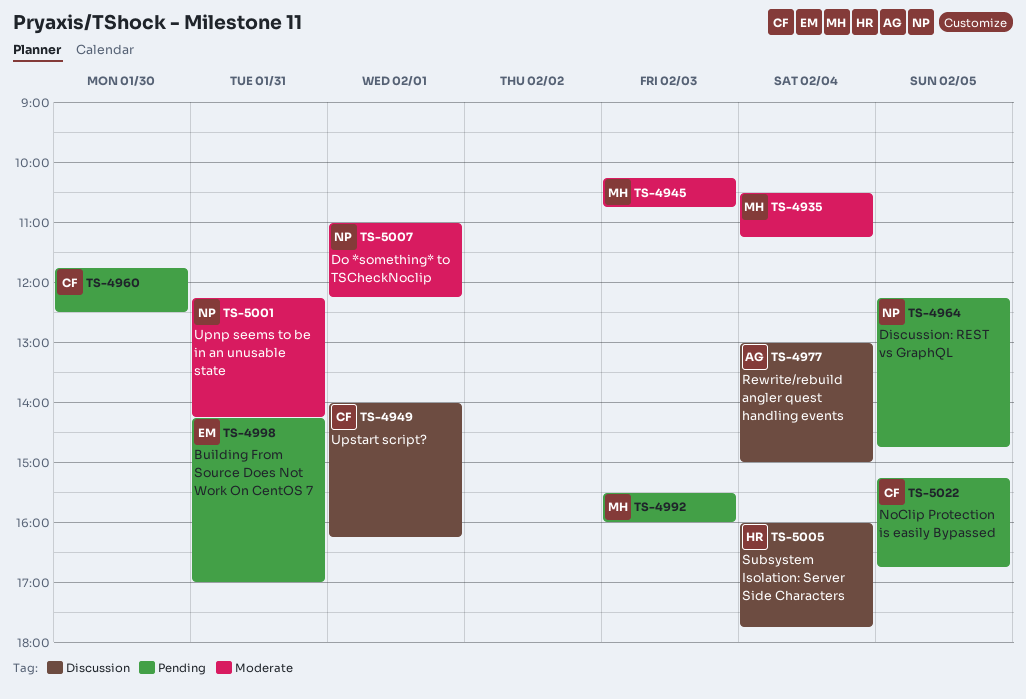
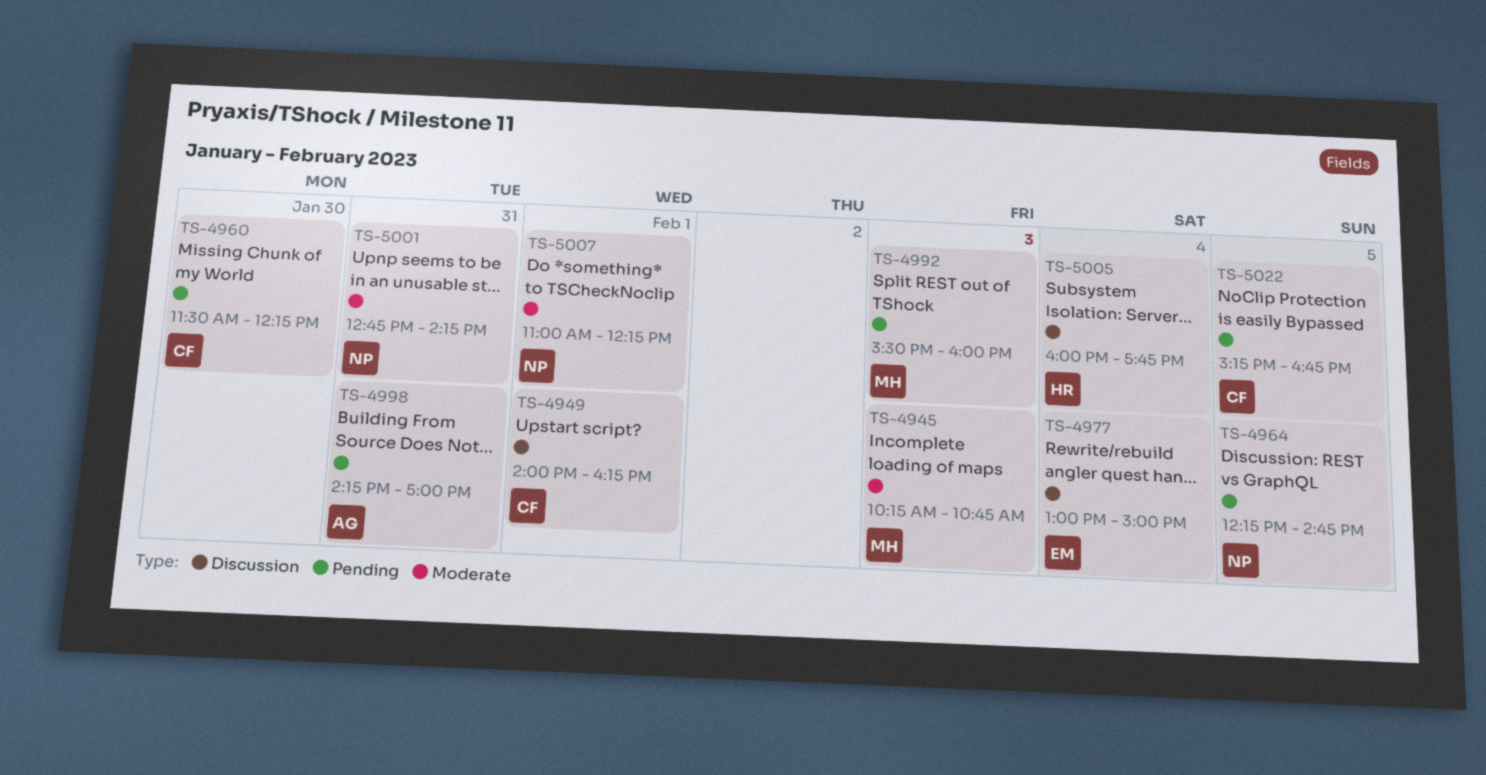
TS-4935: present -> none
TS-4960, begins: 11:45 -> 11:30
TS-4960, ends: 12:30 -> 12:15
TS-4977, owner: AG -> EM
TS-4998, owner: EM -> AG
TS-5001, begins: 12:15 -> 12:45

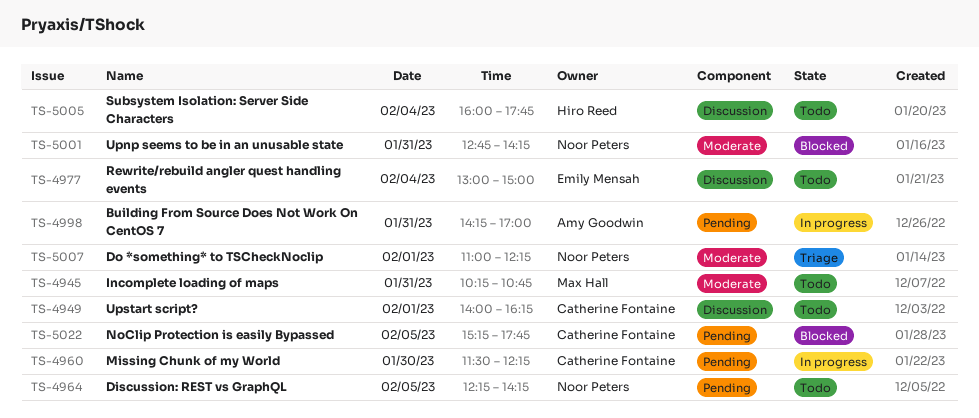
TS-4945, day: Feb 3 -> Jan 31
TS-4964, ends: 14:45 -> 14:15
TS-4992: present -> none
TS-5022, ends: 16:45 -> 17:45

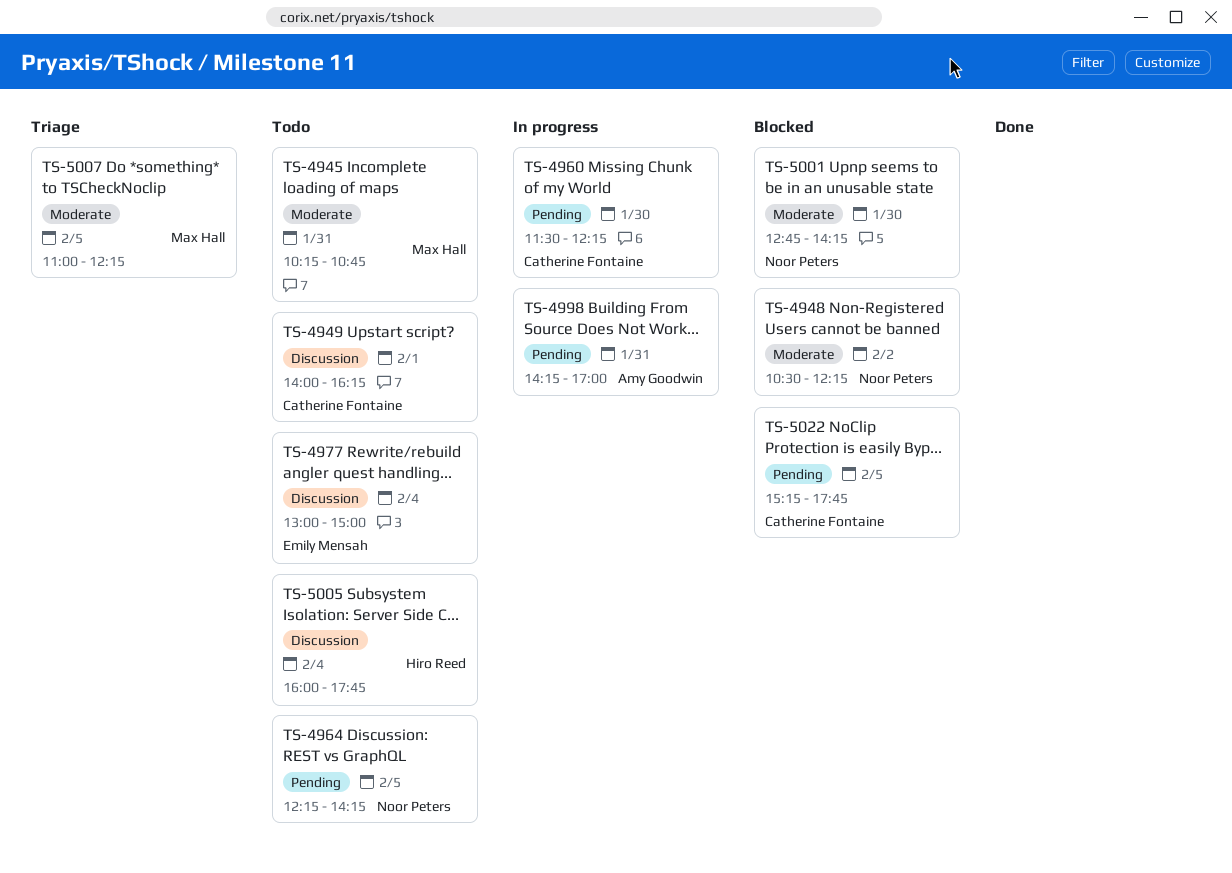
TS-4948: none -> present
TS-5001, day: Jan 31 -> Jan 30
TS-5007, owner: Noor Peters -> Max Hall
TS-5007, day: Feb 1 -> Feb 5

